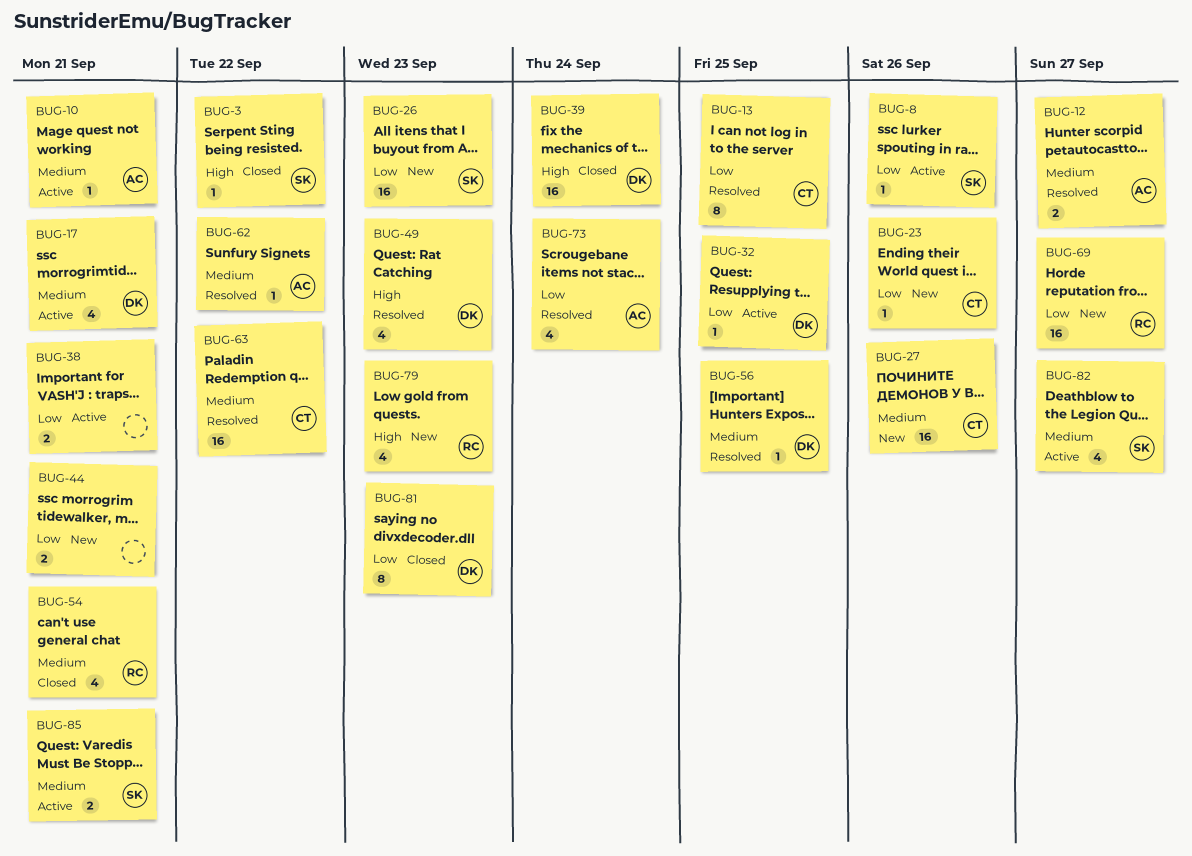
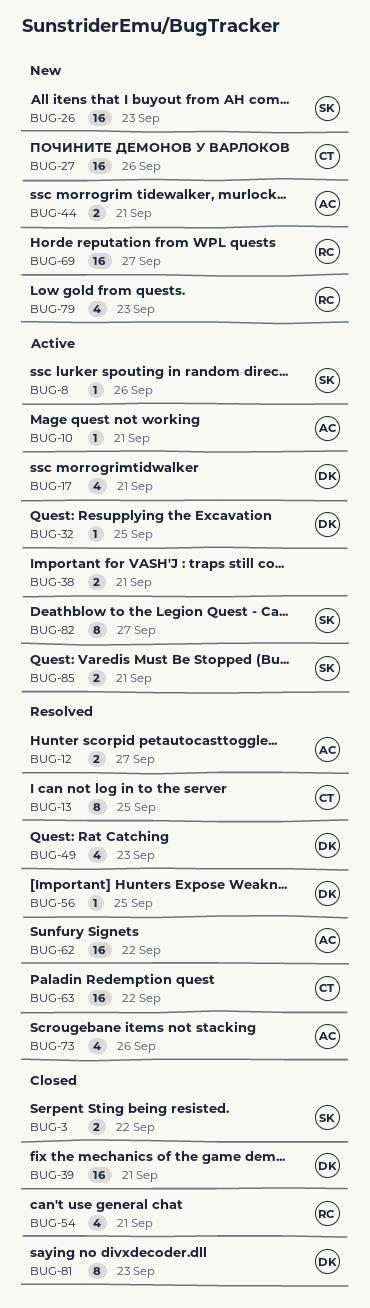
BUG-3, estimate: 1 -> 2
BUG-23: present -> none
BUG-39, due: Sep 24 -> Sep 21
BUG-44, owner: none -> AC
BUG-62, estimate: 1 -> 16
BUG-73, due: Sep 24 -> Sep 26
BUG-82, estimate: 4 -> 8

